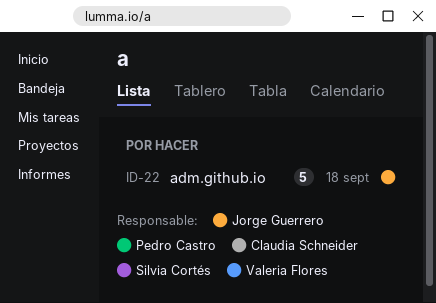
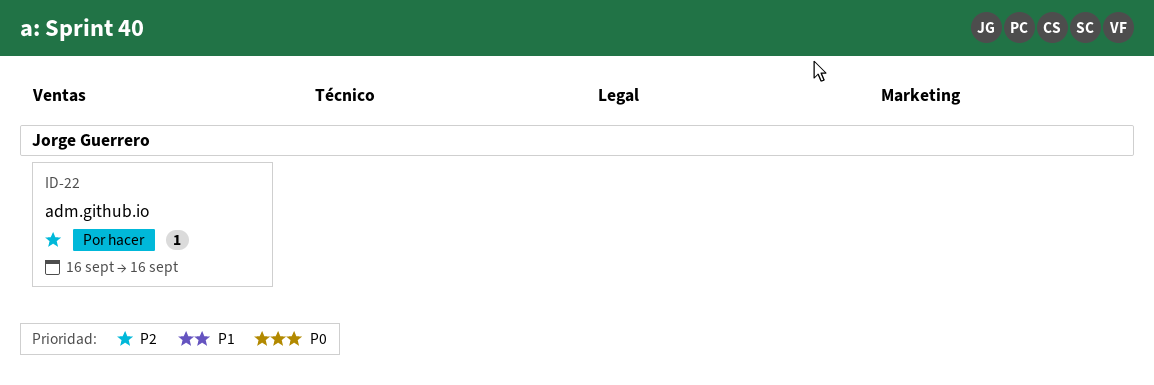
ID-22, estimate: 5 -> 1
ID-22, due: Sep 18 -> Sep 16

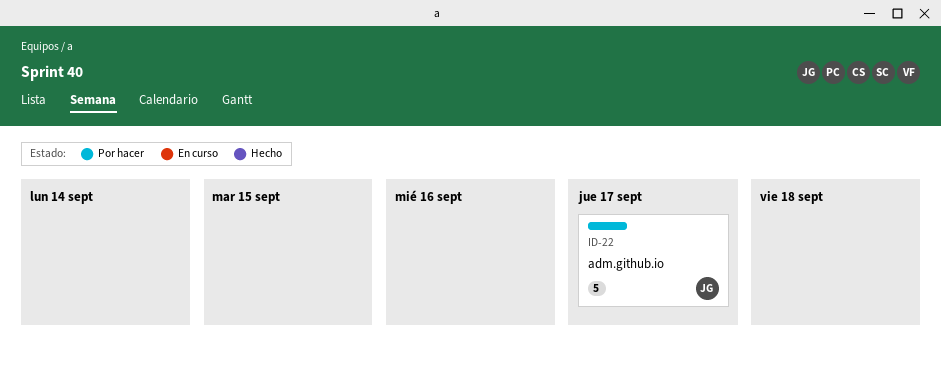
ID-22, estimate: 1 -> 5
ID-22, due: Sep 16 -> Sep 17

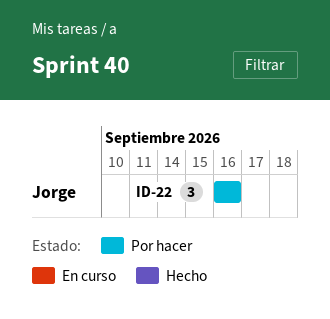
ID-22, estimate: 5 -> 3
ID-22, due: Sep 17 -> Sep 16

